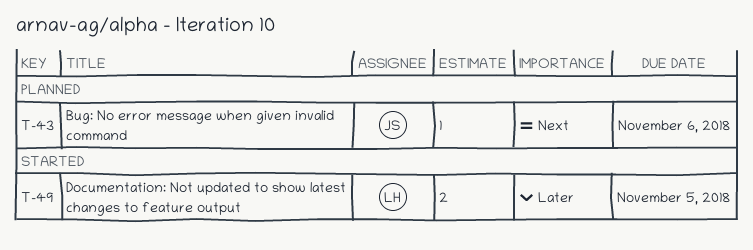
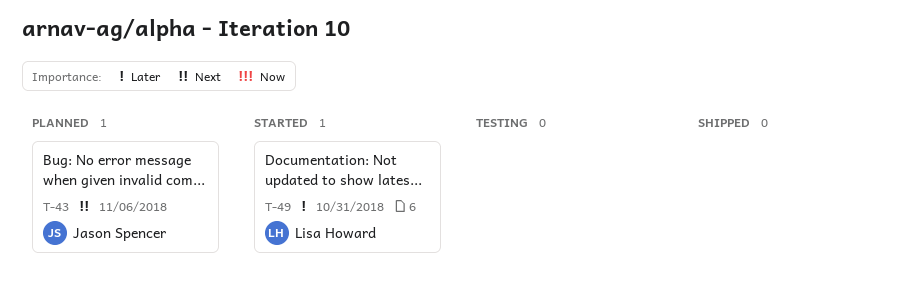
T-49, due: Nov 5 -> Oct 31

